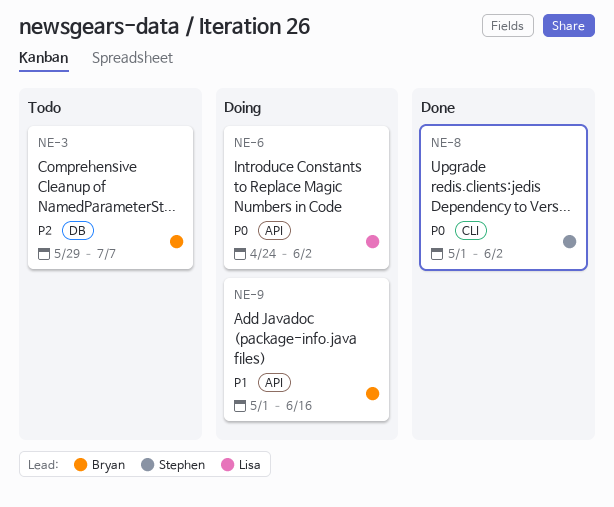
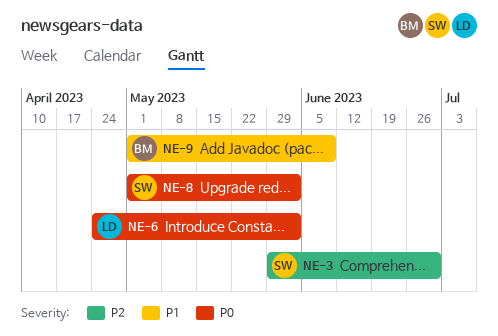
NE-3, owner: Bryan -> Stephen
NE-3, due: Jul 7 -> Jun 30
NE-9, due: Jun 16 -> Jun 9

